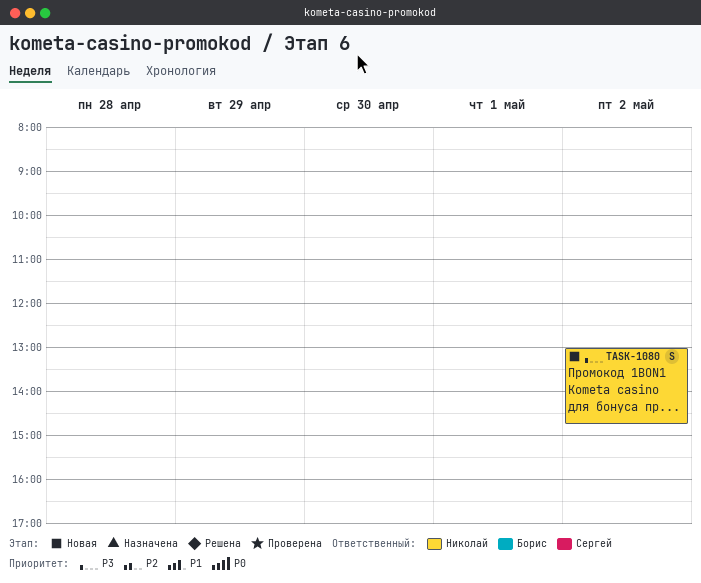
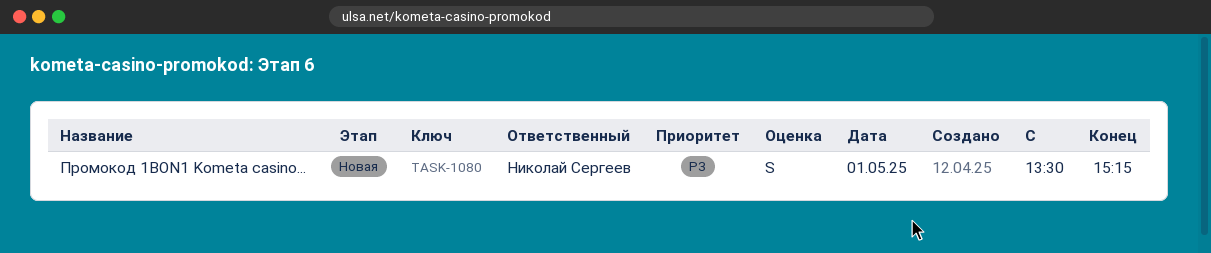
TASK-1080, day: May 2 -> May 1
TASK-1080, begins: 13:00 -> 13:30
TASK-1080, ends: 14:45 -> 15:15

